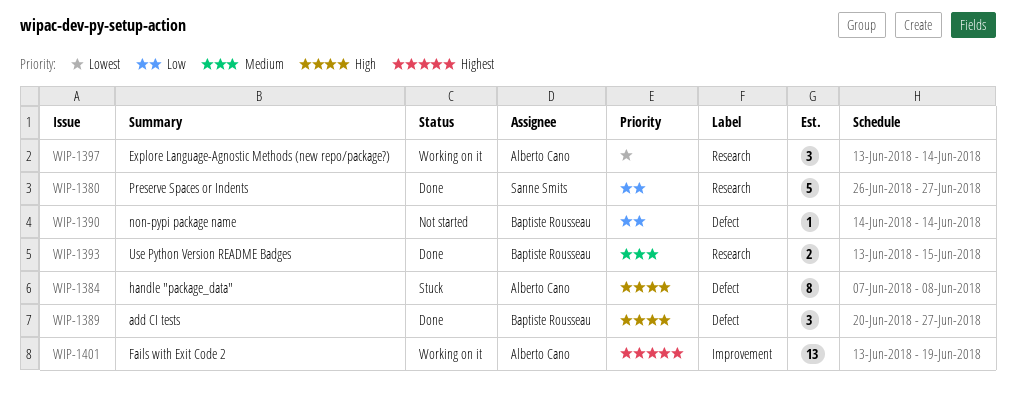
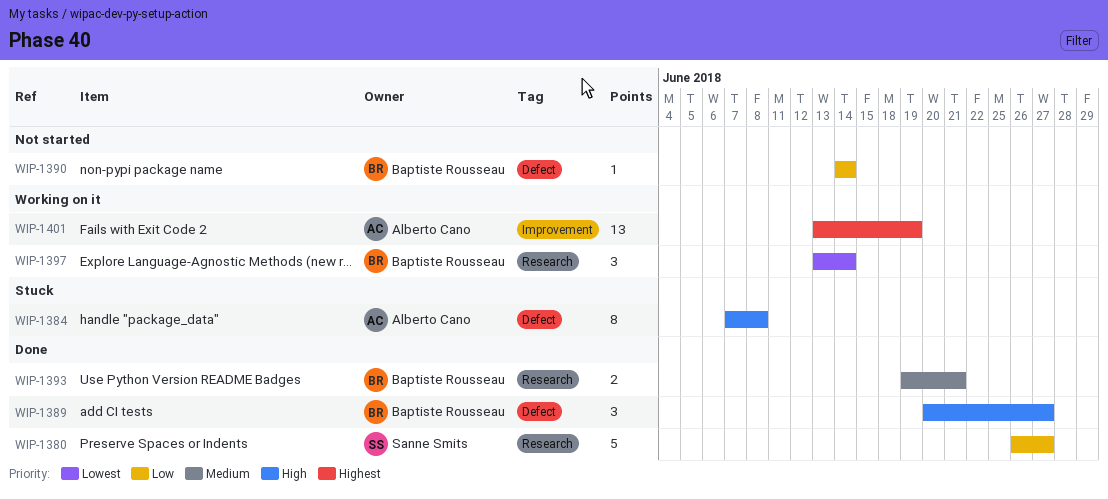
WIP-1393, start: Jun 13 -> Jun 19
WIP-1393, due: Jun 15 -> Jun 21
WIP-1397, owner: Alberto Cano -> Baptiste Rousseau

